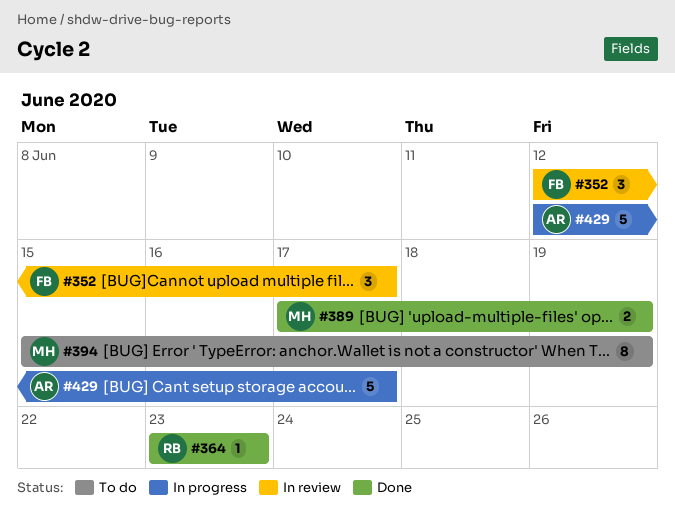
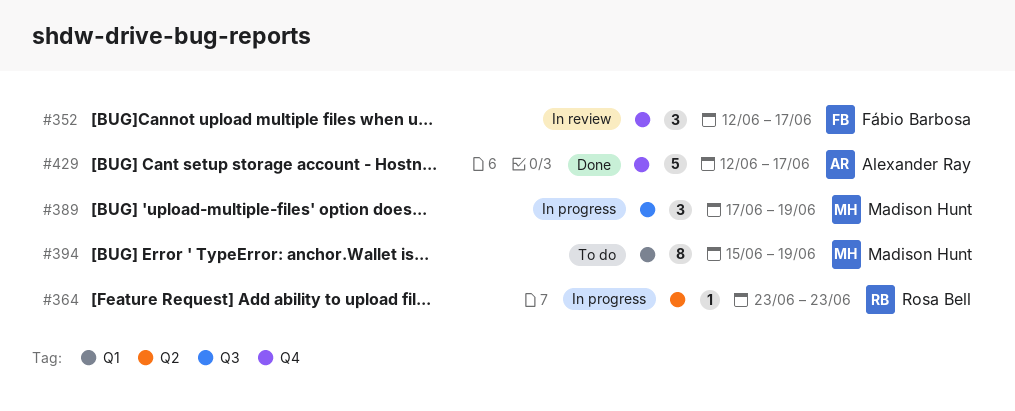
#364, status: Done -> In progress
#389, status: Done -> In progress
#389, estimate: 2 -> 3
#429, status: In progress -> Done

